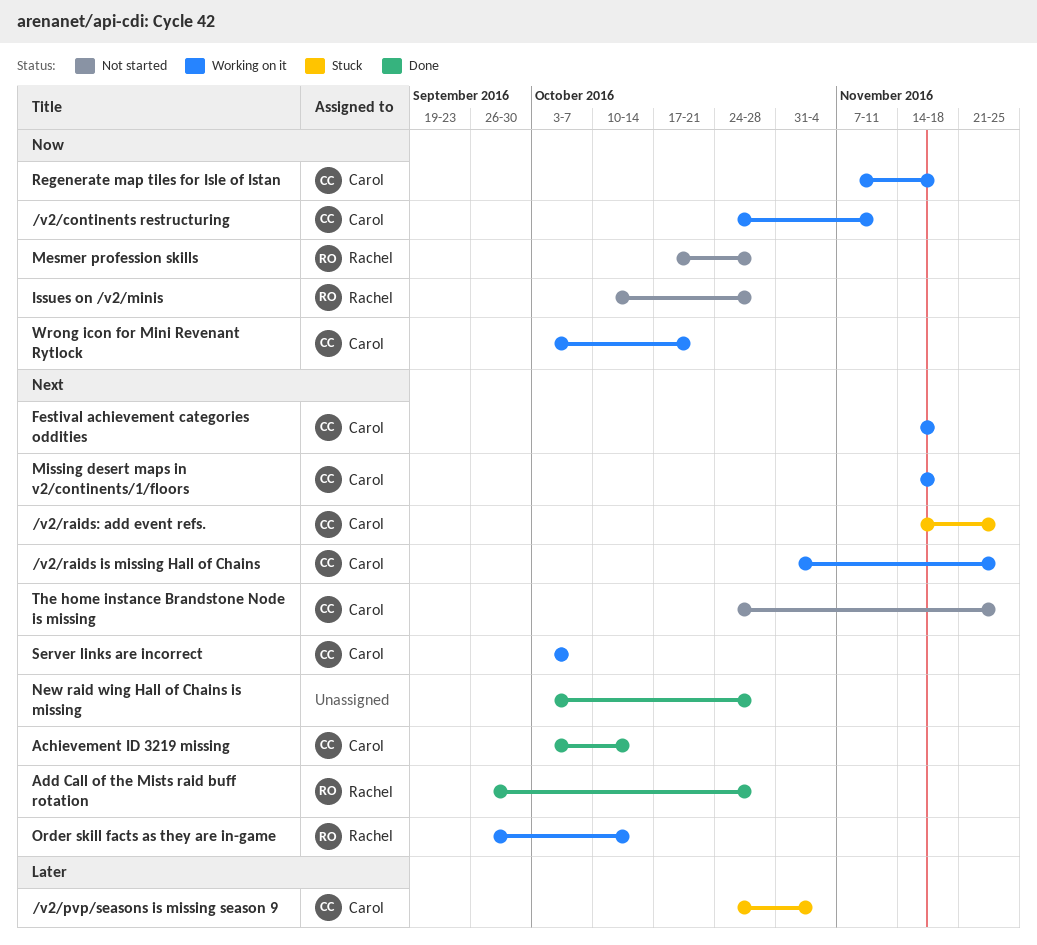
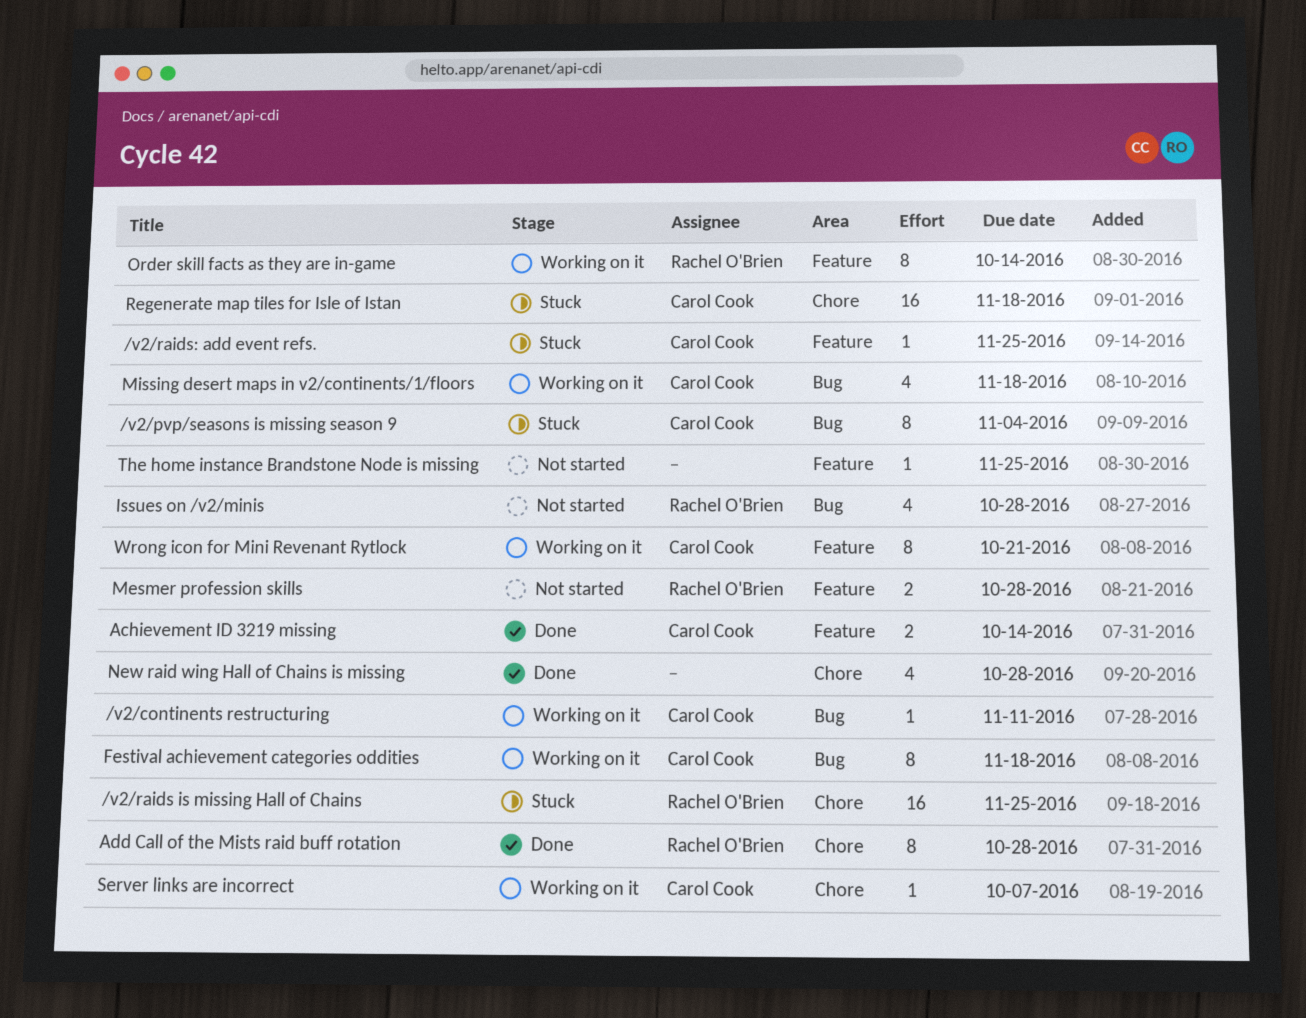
/v2/raids is missing Hall of Chains, status: Working on it -> Stuck
/v2/raids is missing Hall of Chains, owner: Carol Cook -> Rachel O'Brien
Regenerate map tiles for Isle of Istan, status: Working on it -> Stuck
The home instance Brandstone Node is missing, owner: Carol Cook -> none

